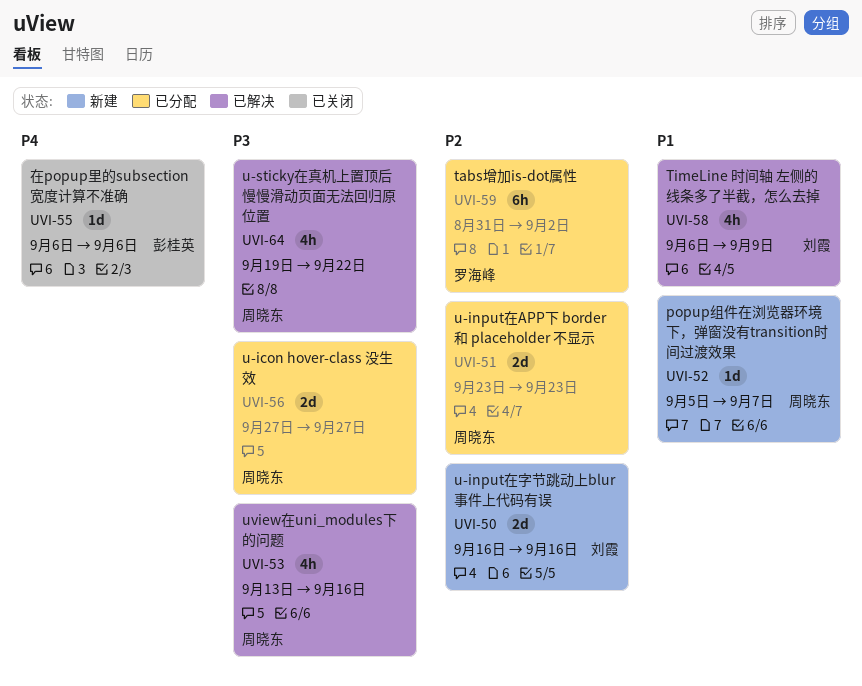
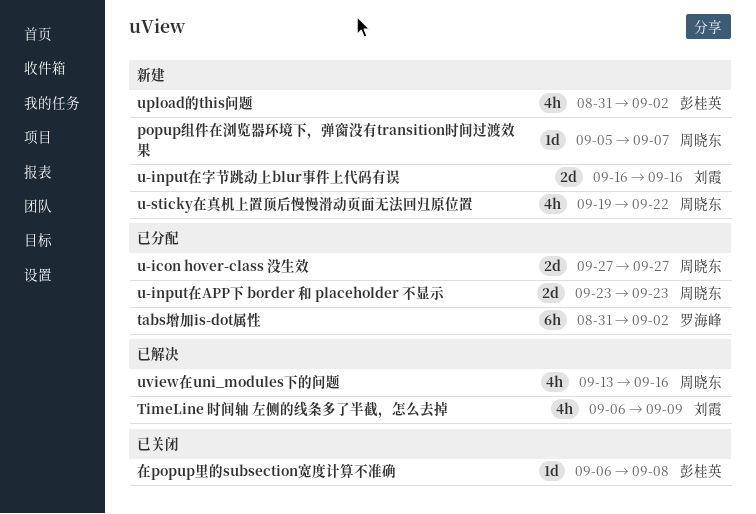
u-sticky在真机上置顶后慢慢滑动页面无法回归原位置, status: 已解决 -> 新建
upload的this问题: none -> present
在popup里的subsection宽度计算不准确, due: Sep 6 -> Sep 8

